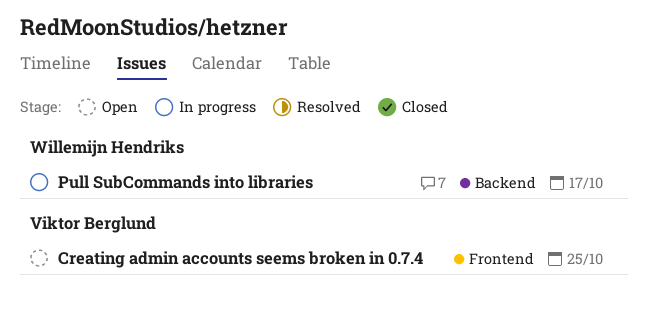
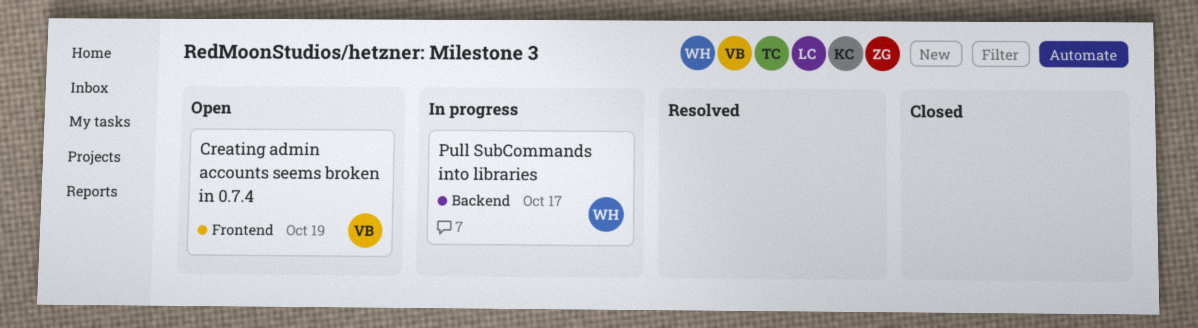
Creating admin accounts seems broken in 0.7.4, due: Oct 25 -> Oct 19

